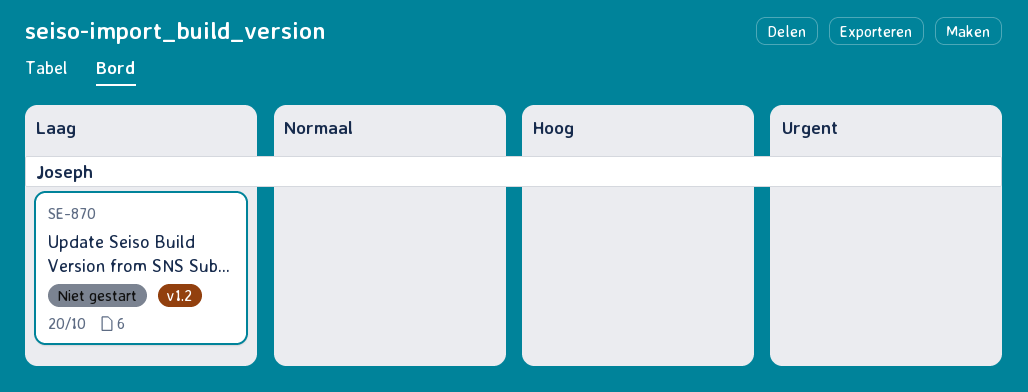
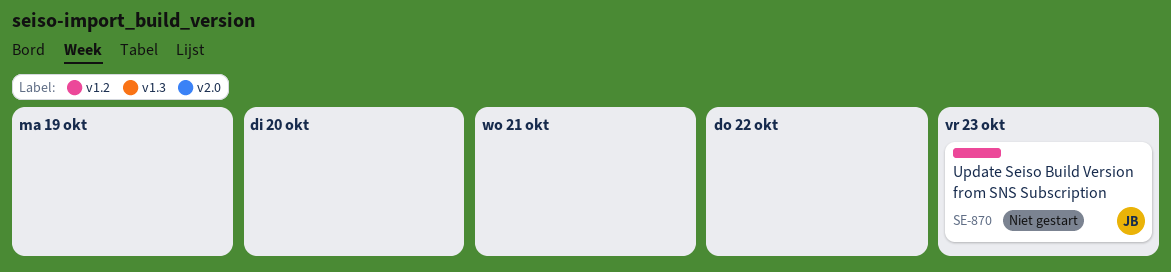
SE-870, due: Oct 20 -> Oct 23

